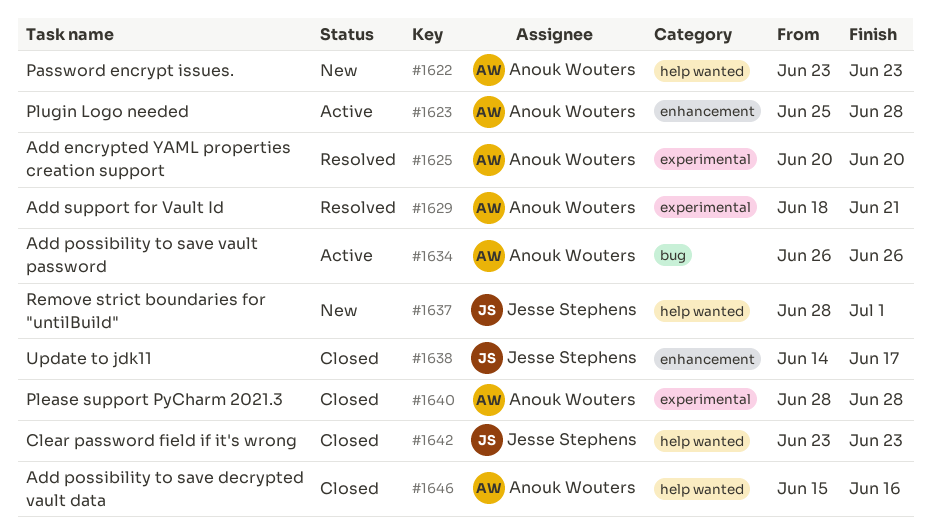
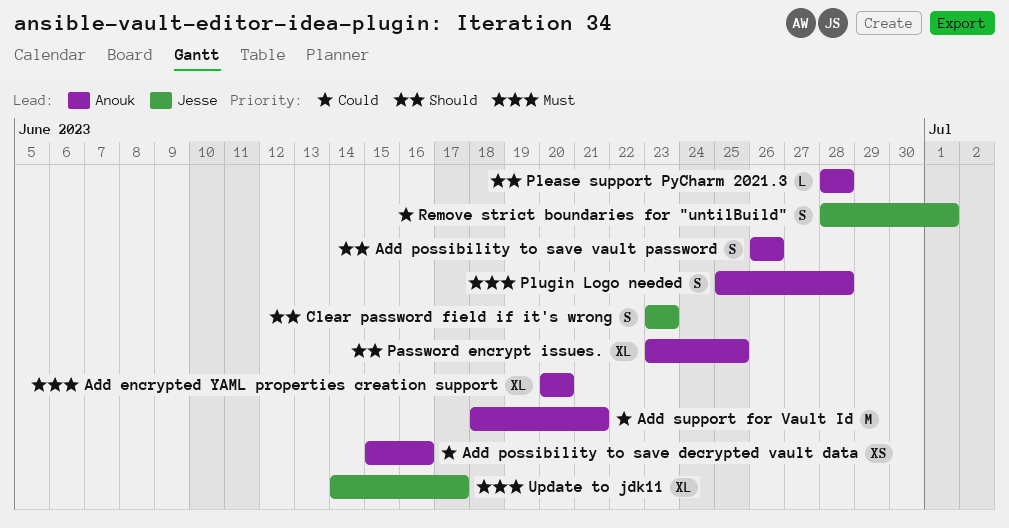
Password encrypt issues., due: Jun 23 -> Jun 25

